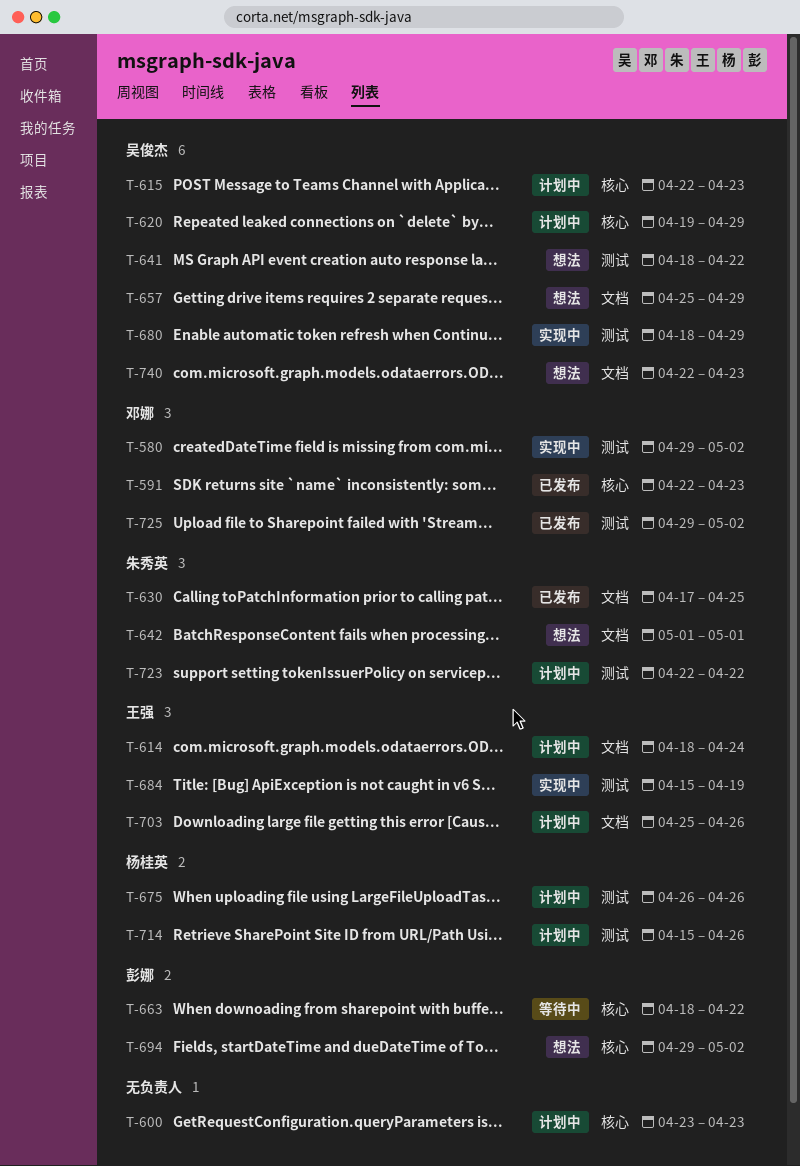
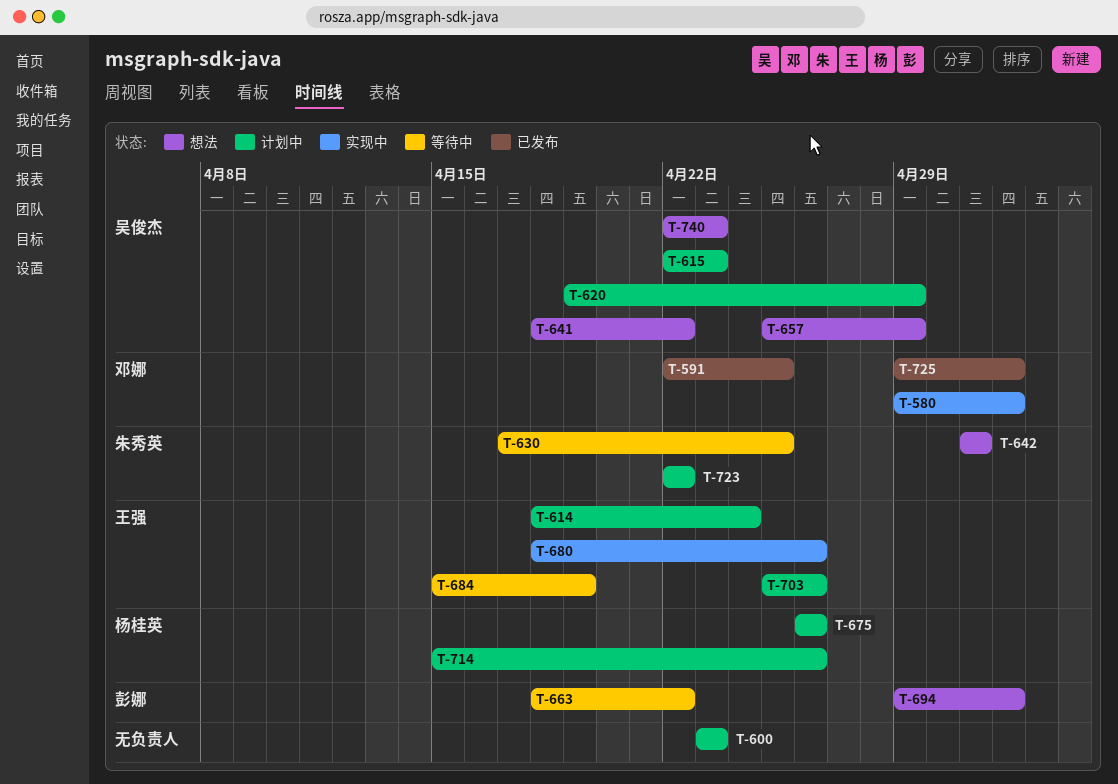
T-591, due: Apr 23 -> Apr 25
T-630, status: 已发布 -> 等待中
T-680, owner: 吴俊杰 -> 王强
T-680, due: Apr 29 -> Apr 26
T-684, status: 实现中 -> 等待中

